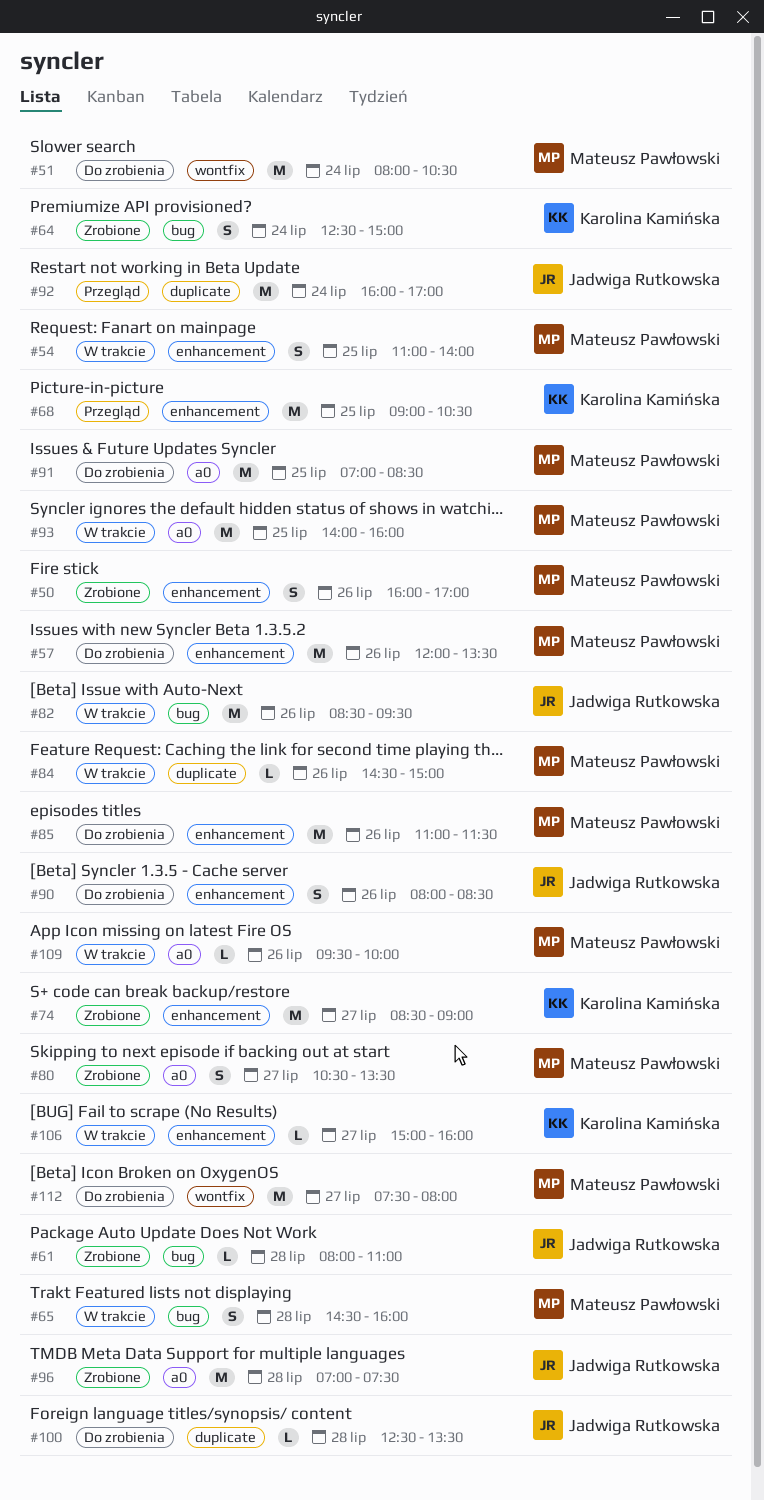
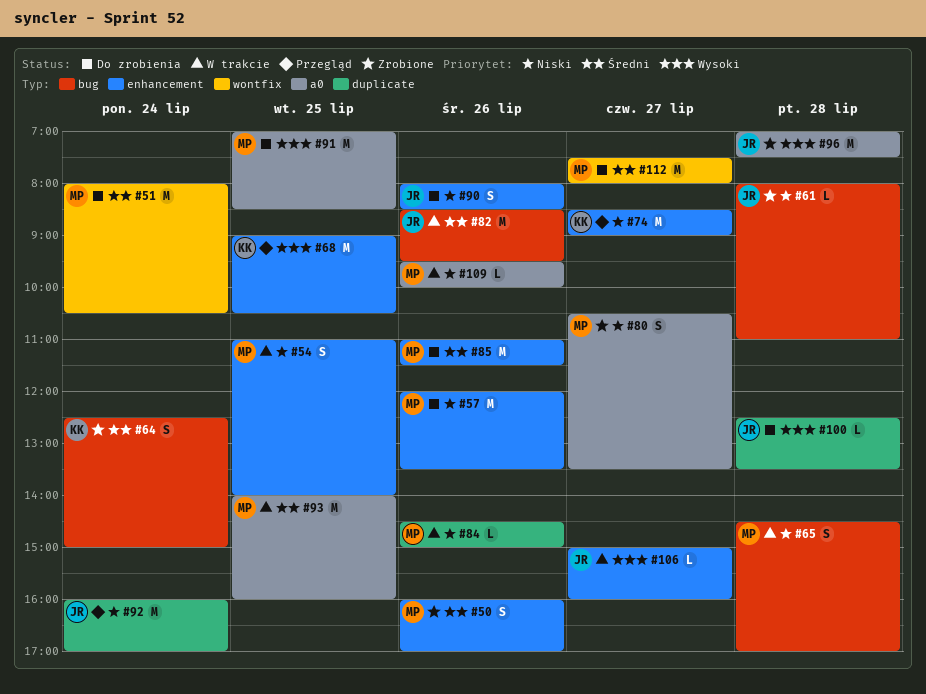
#65, ends: 16:00 -> 17:00
#74, status: Zrobione -> Przegląd
#106, owner: Karolina Kamińska -> Jadwiga Rutkowska

